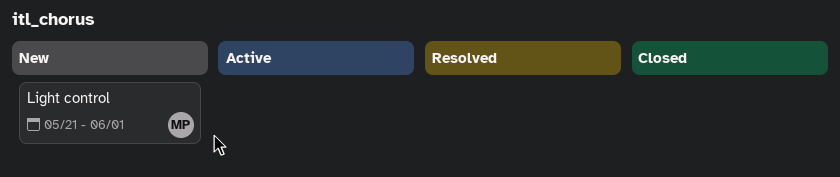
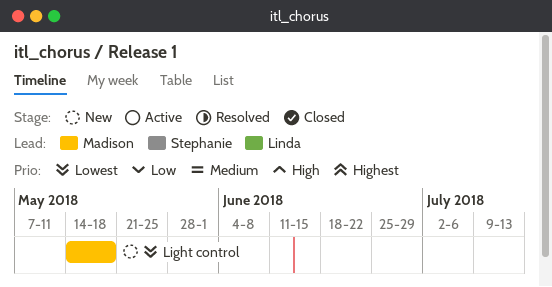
Light control, start: May 21 -> May 14
Light control, due: Jun 1 -> May 18

